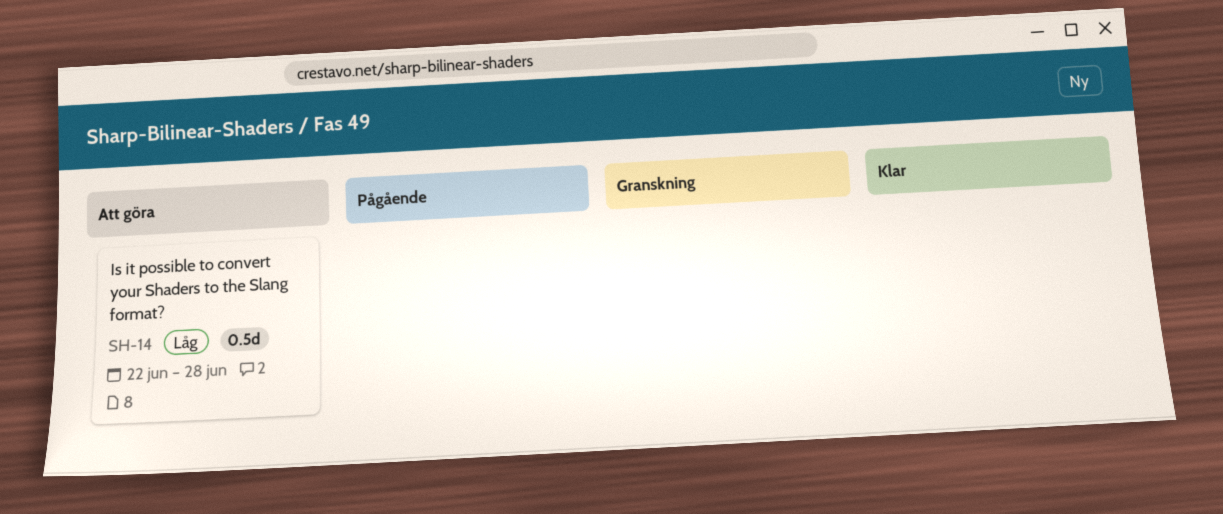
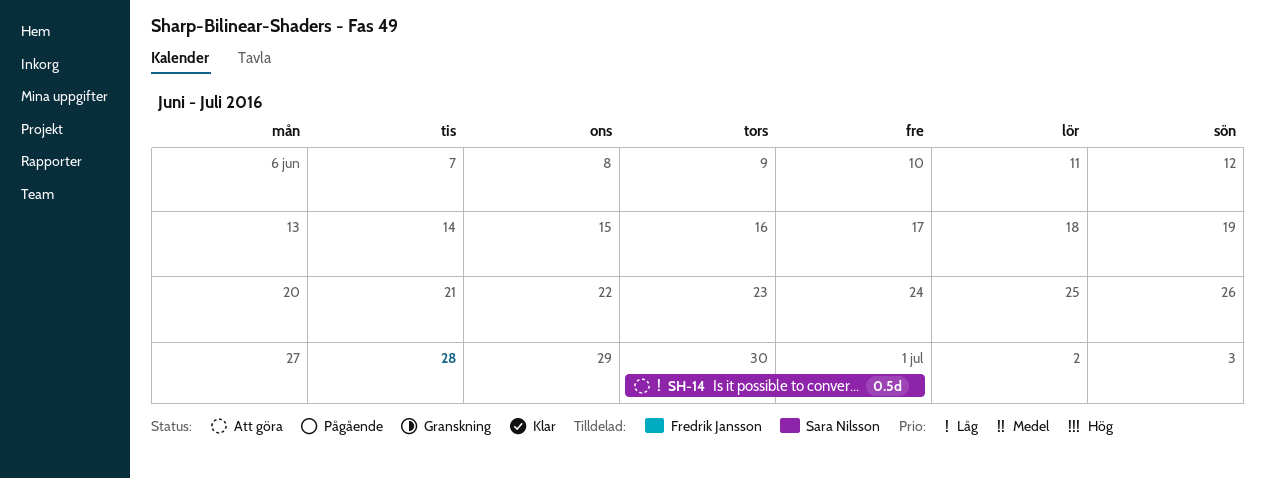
SH-14, start: Jun 22 -> Jun 30
SH-14, due: Jun 28 -> Jul 1

